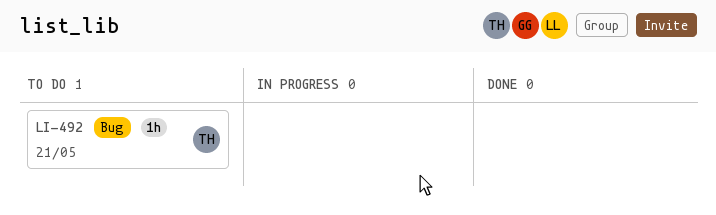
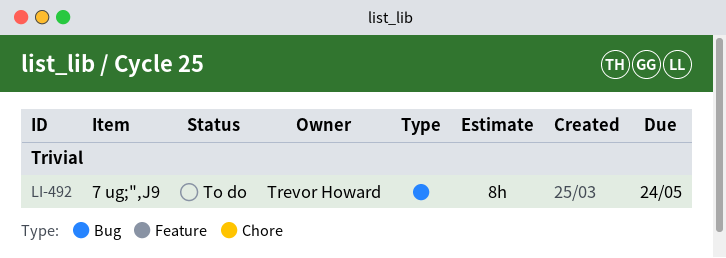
LI-492, estimate: 1h -> 8h
LI-492, due: May 21 -> May 24

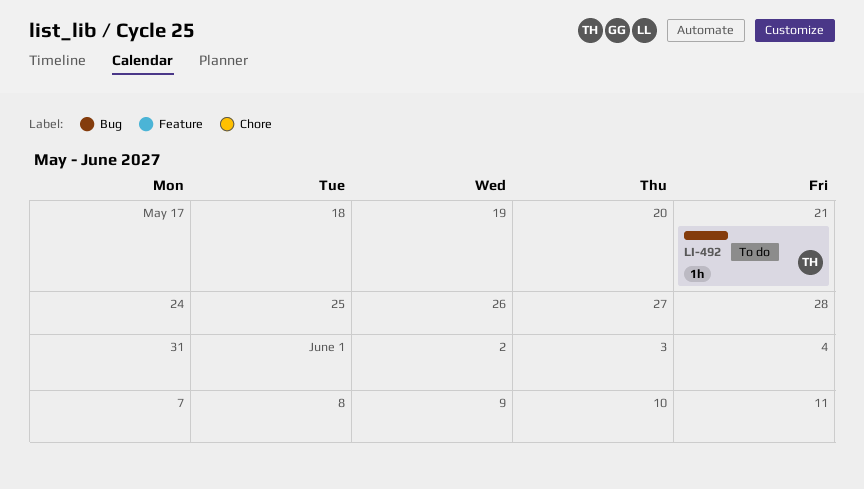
LI-492, estimate: 8h -> 1h
LI-492, due: May 24 -> May 21

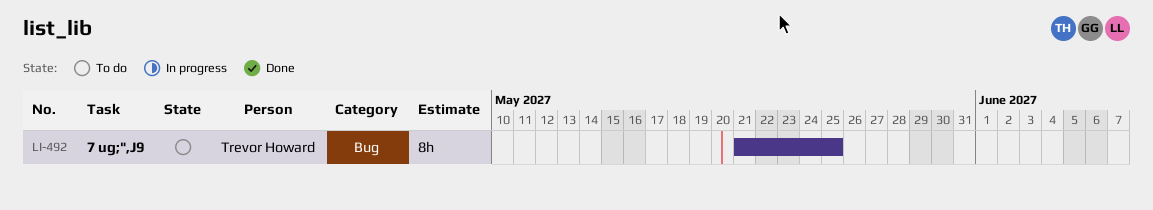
LI-492, estimate: 1h -> 8h
LI-492, due: May 21 -> May 25

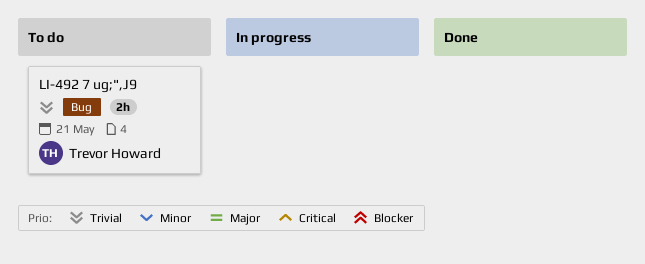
LI-492, estimate: 8h -> 2h
LI-492, due: May 25 -> May 21

